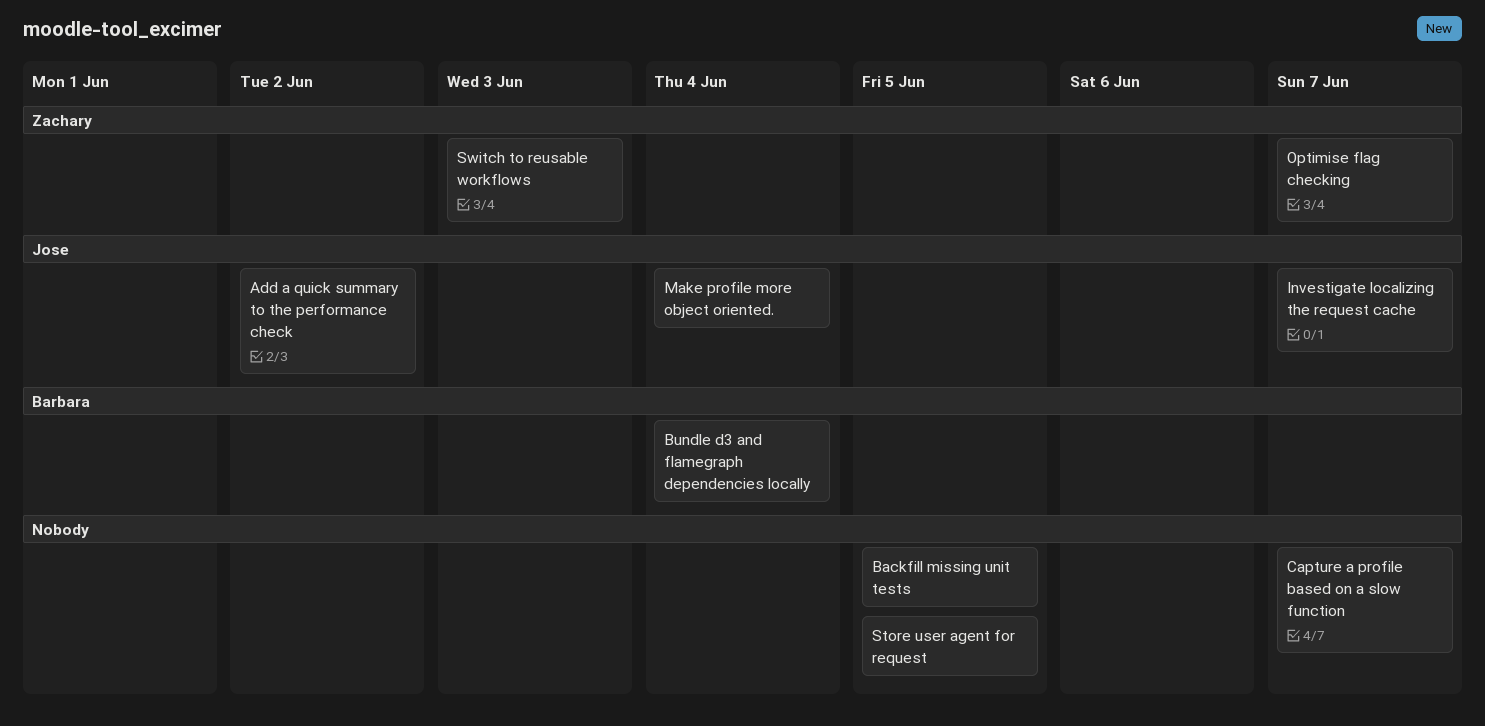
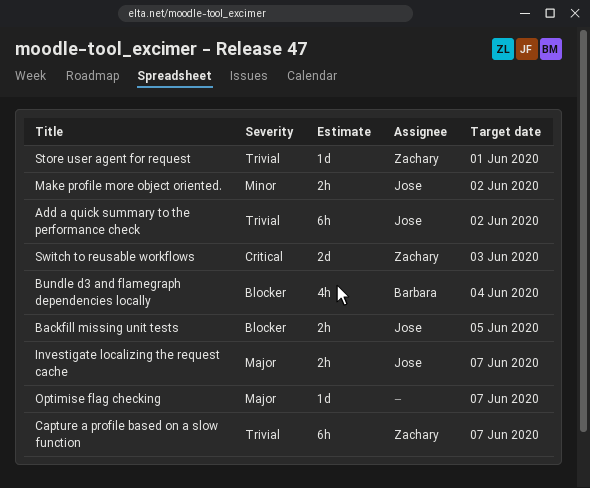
Backfill missing unit tests, owner: none -> Jose
Capture a profile based on a slow function, owner: none -> Zachary
Make profile more object oriented., due: Jun 4 -> Jun 2
Optimise flag checking, owner: Zachary -> none
Store user agent for request, owner: none -> Zachary
Store user agent for request, due: Jun 5 -> Jun 1

